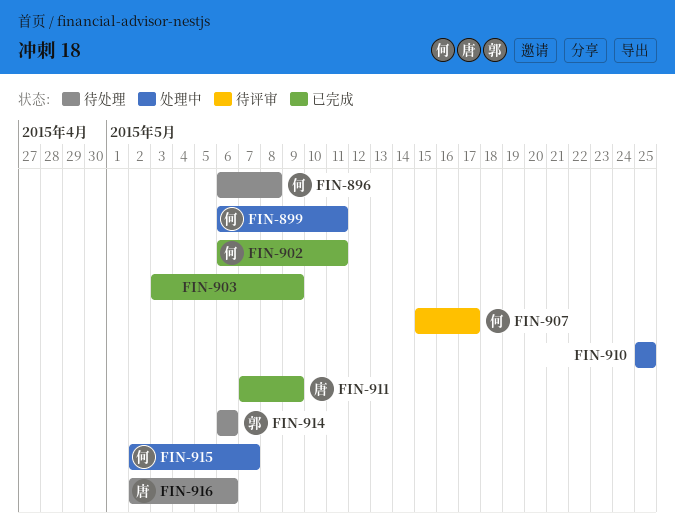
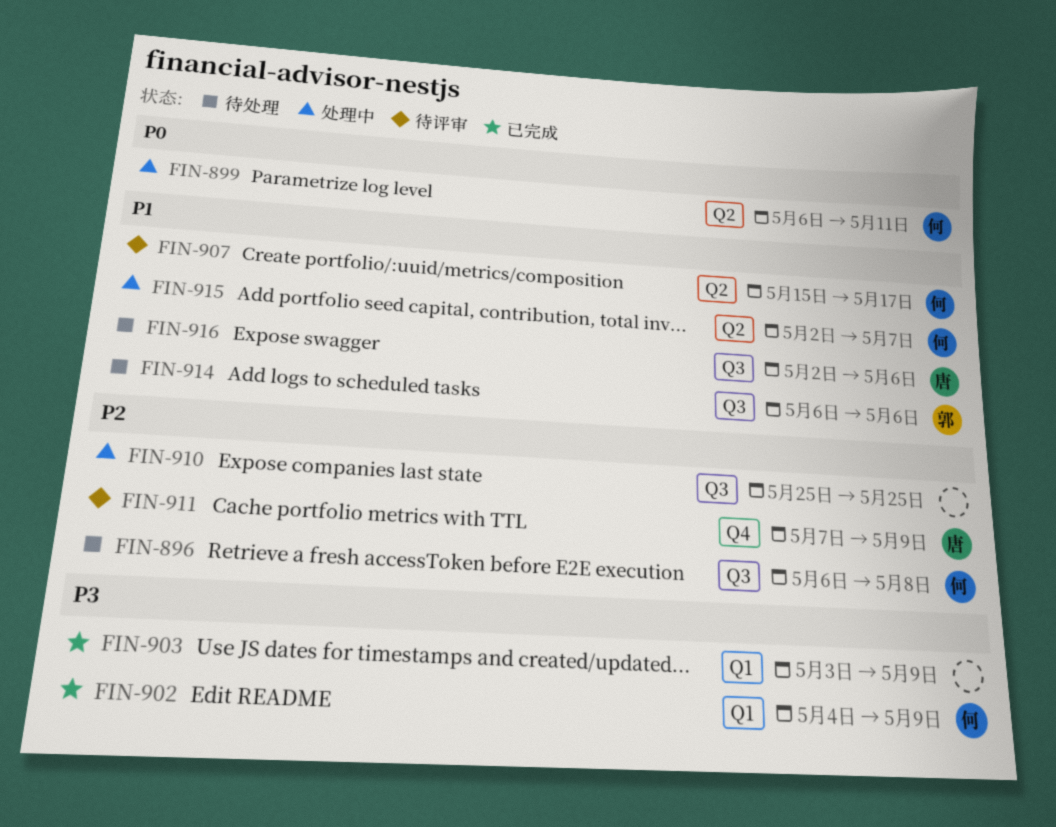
FIN-902, start: May 6 -> May 4
FIN-902, due: May 11 -> May 9
FIN-911, status: 已完成 -> 待评审

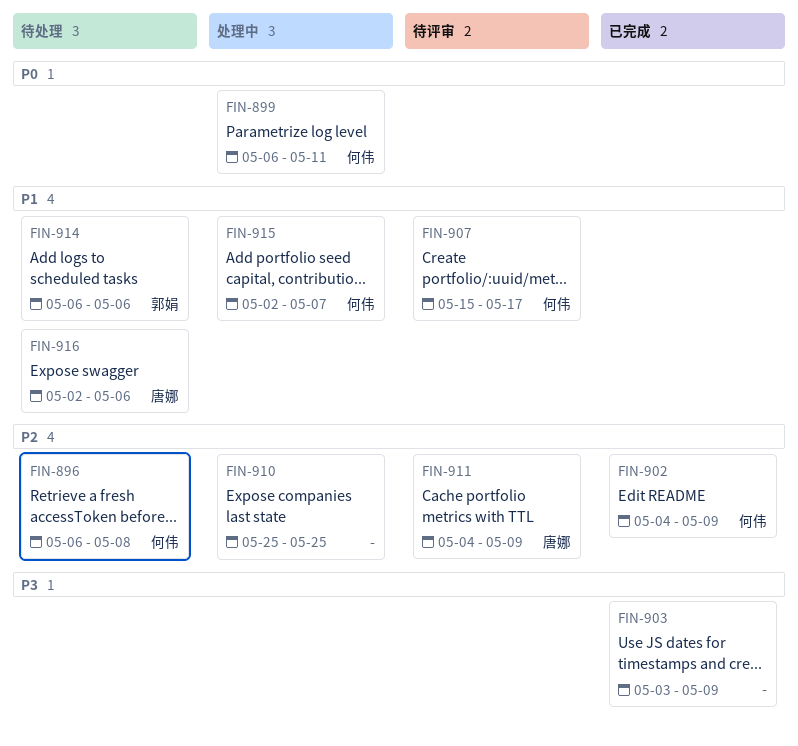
FIN-902, priority: P3 -> P2
FIN-911, start: May 7 -> May 4

